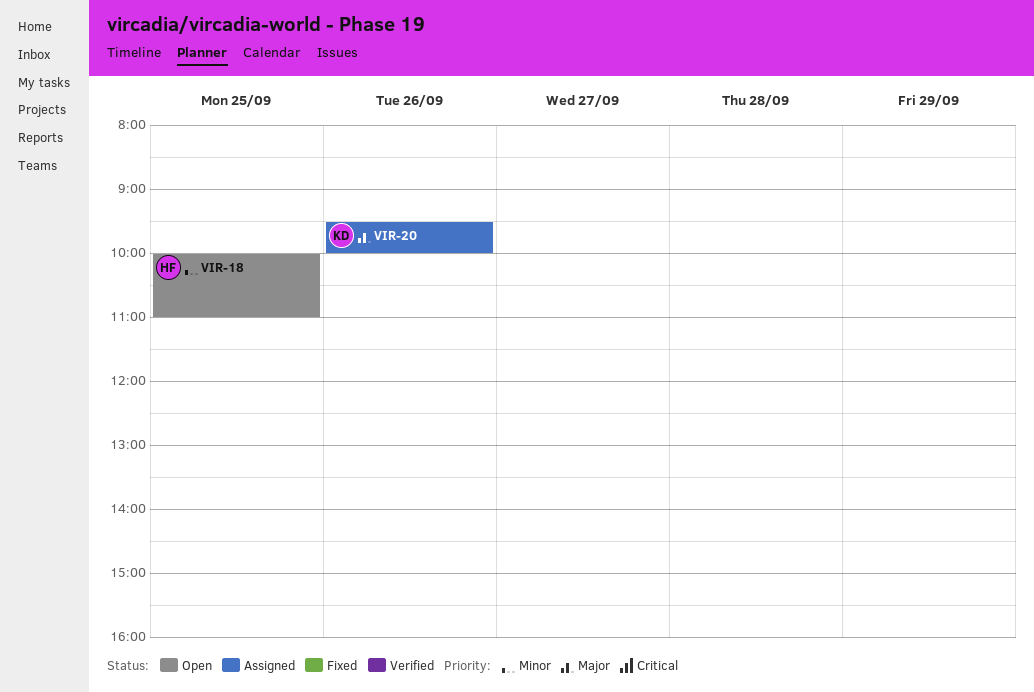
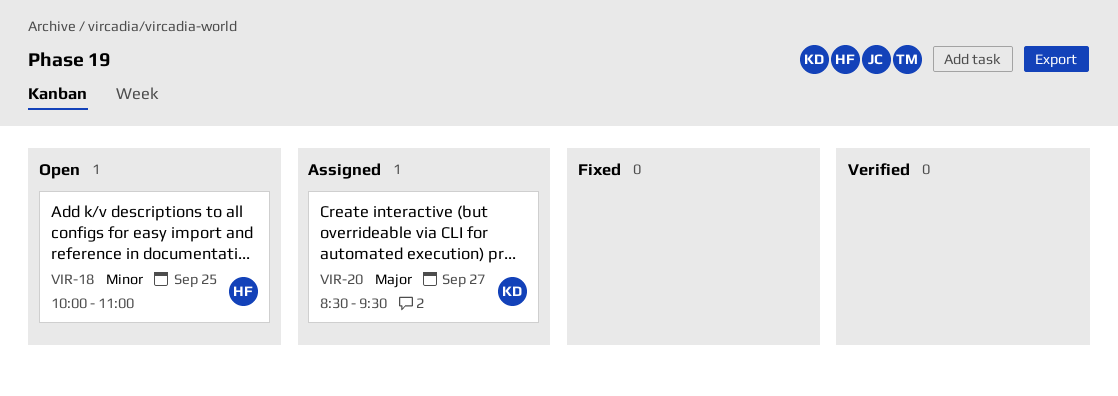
VIR-20, day: Sep 26 -> Sep 27
VIR-20, begins: 09:30 -> 08:30
VIR-20, ends: 10:00 -> 09:30

